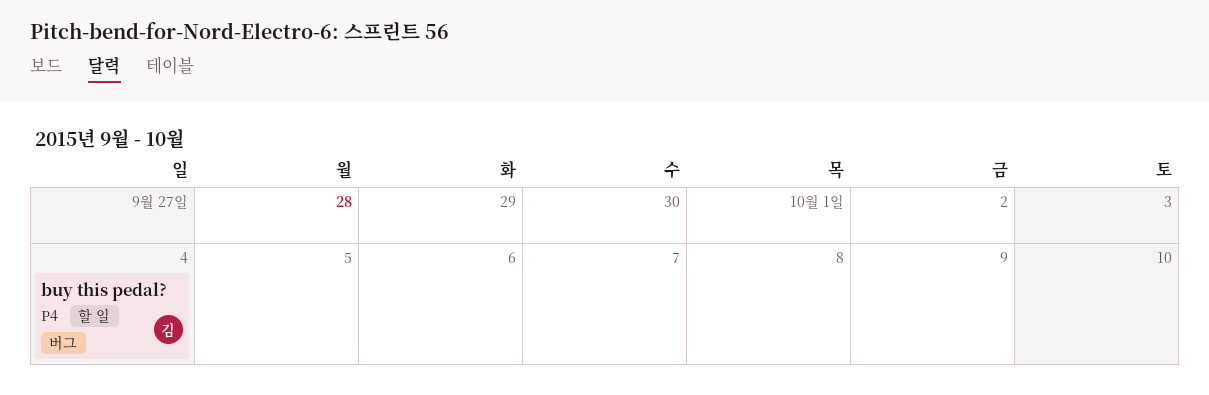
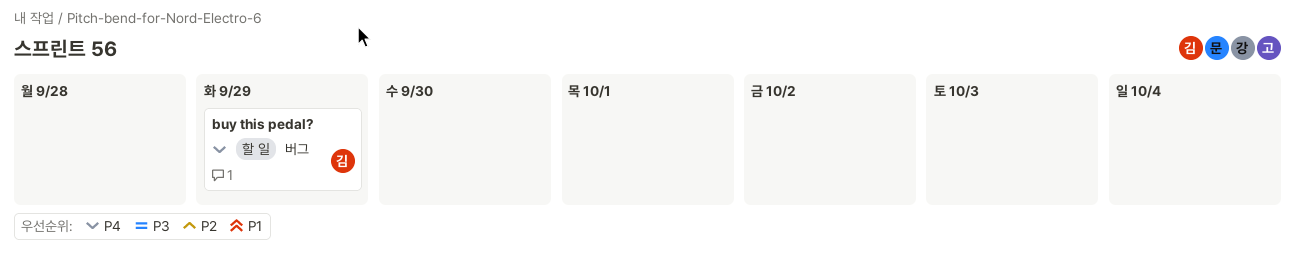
buy this pedal?, due: Oct 4 -> Sep 29

